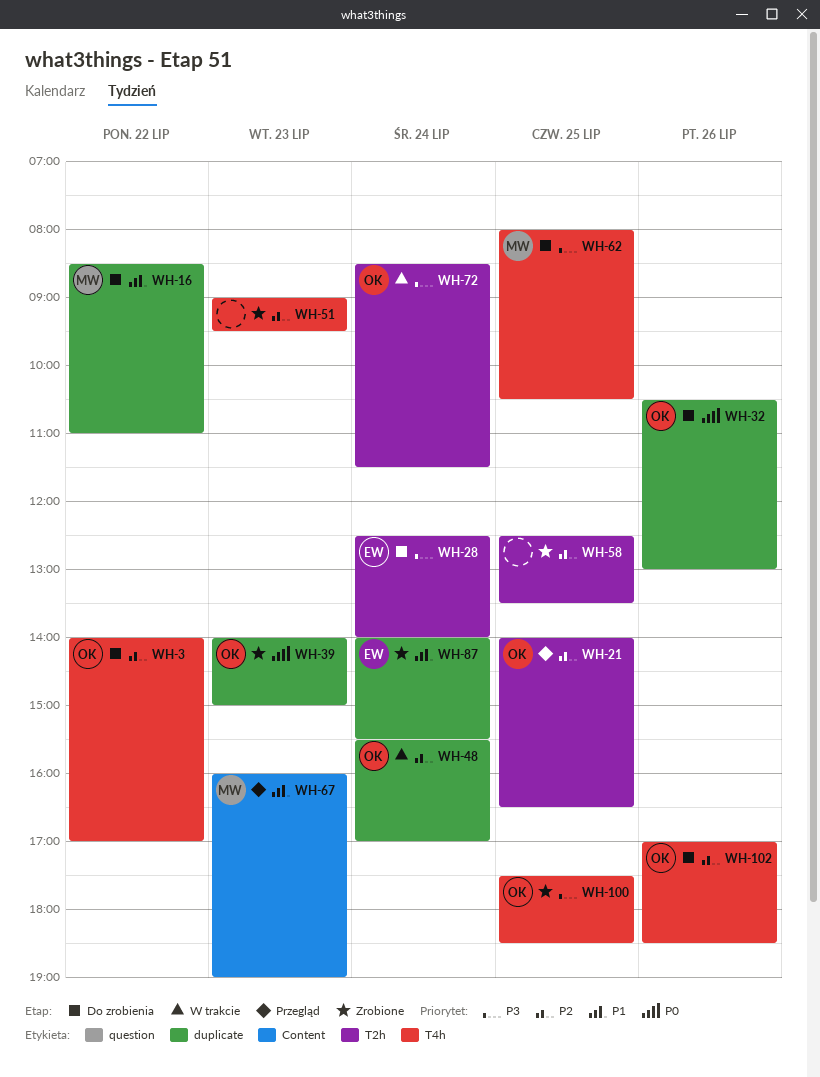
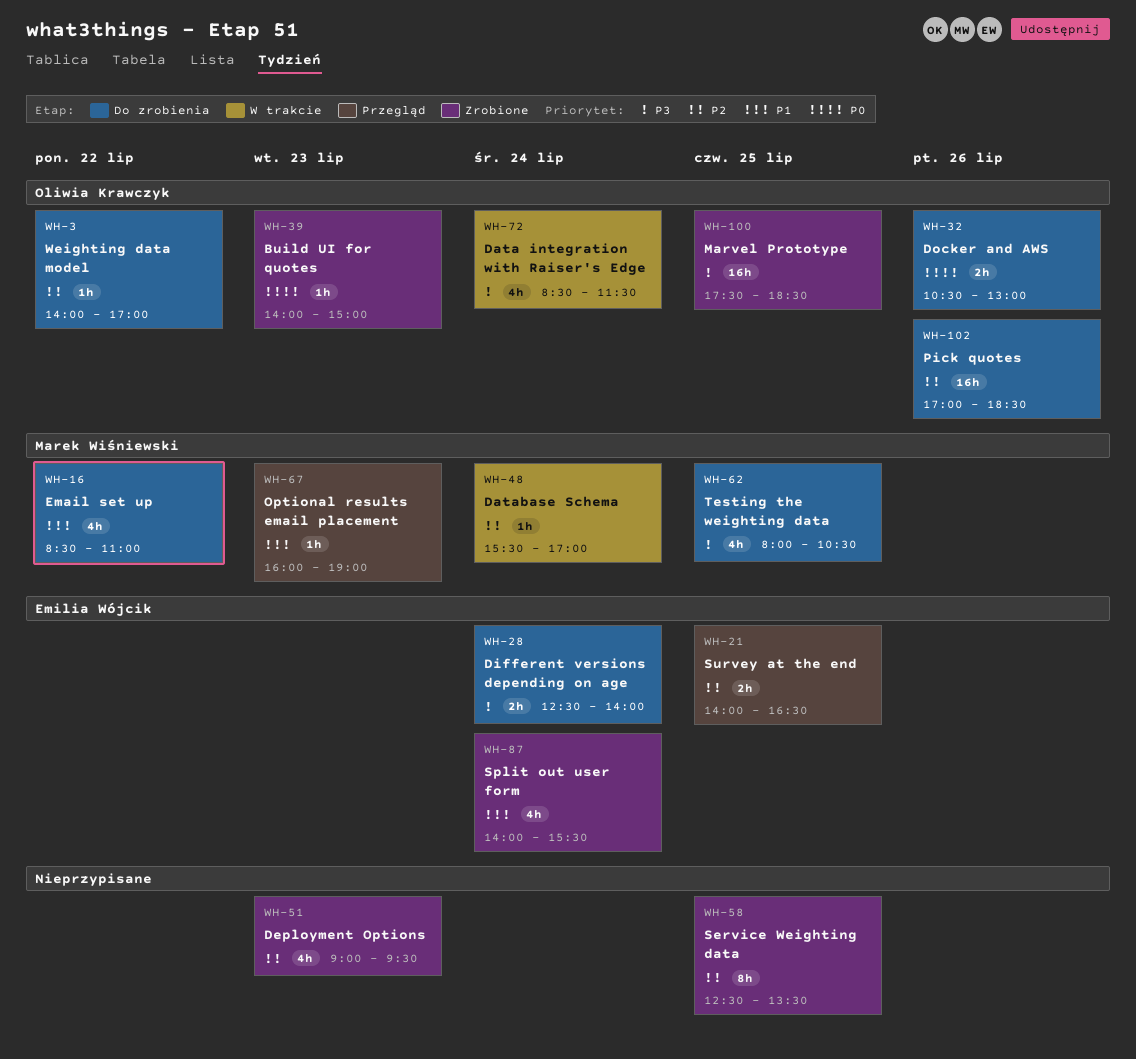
WH-21, owner: Oliwia Krawczyk -> Emilia Wójcik
WH-48, owner: Oliwia Krawczyk -> Marek Wiśniewski

